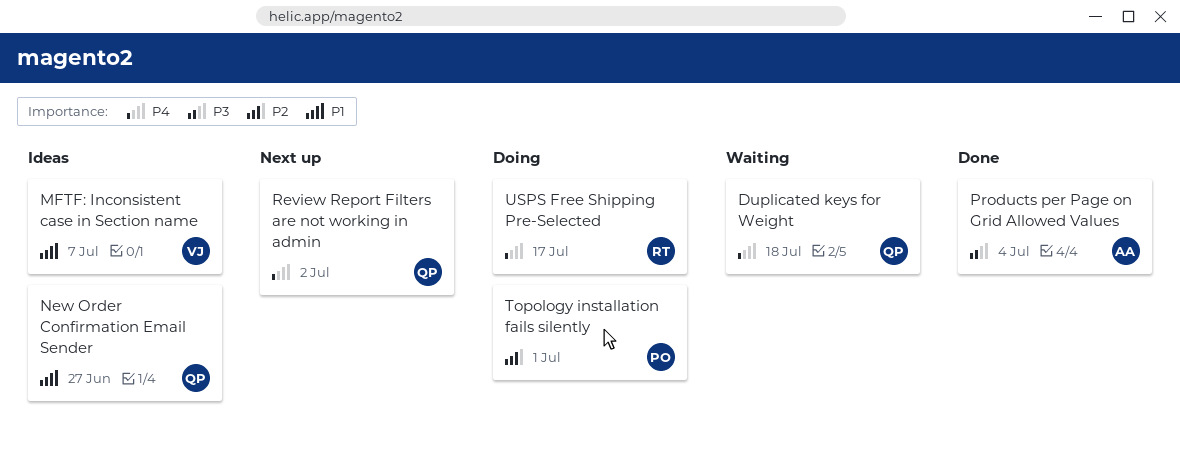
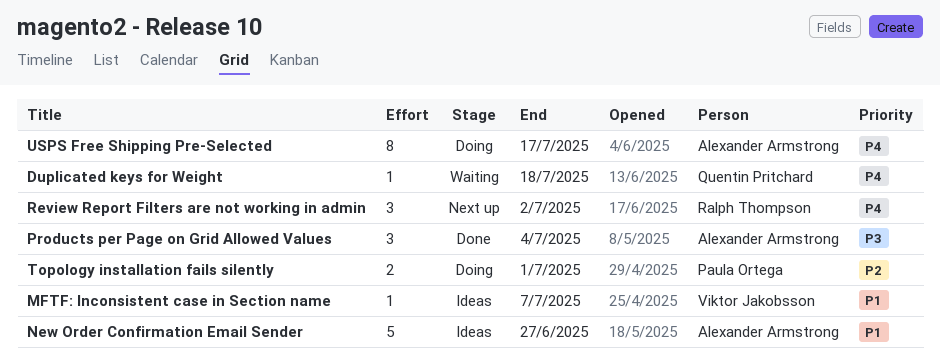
New Order Confirmation Email Sender, owner: Quentin Pritchard -> Alexander Armstrong
Review Report Filters are not working in admin, owner: Quentin Pritchard -> Ralph Thompson
USPS Free Shipping Pre-Selected, owner: Ralph Thompson -> Alexander Armstrong

